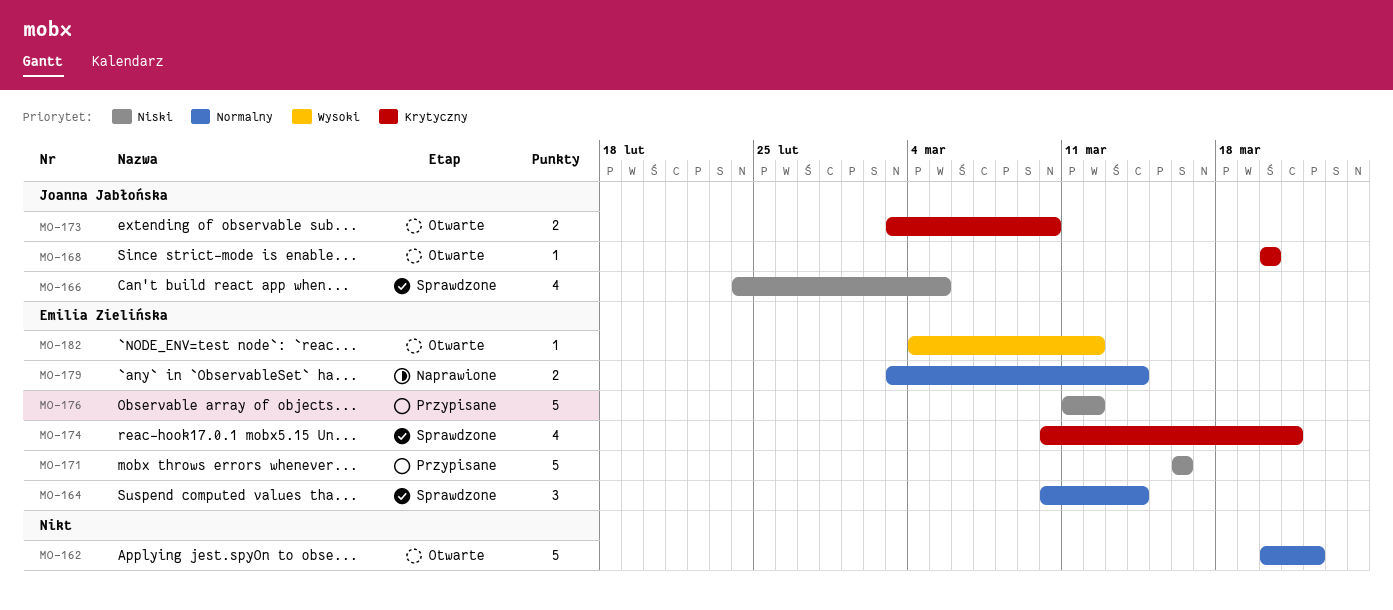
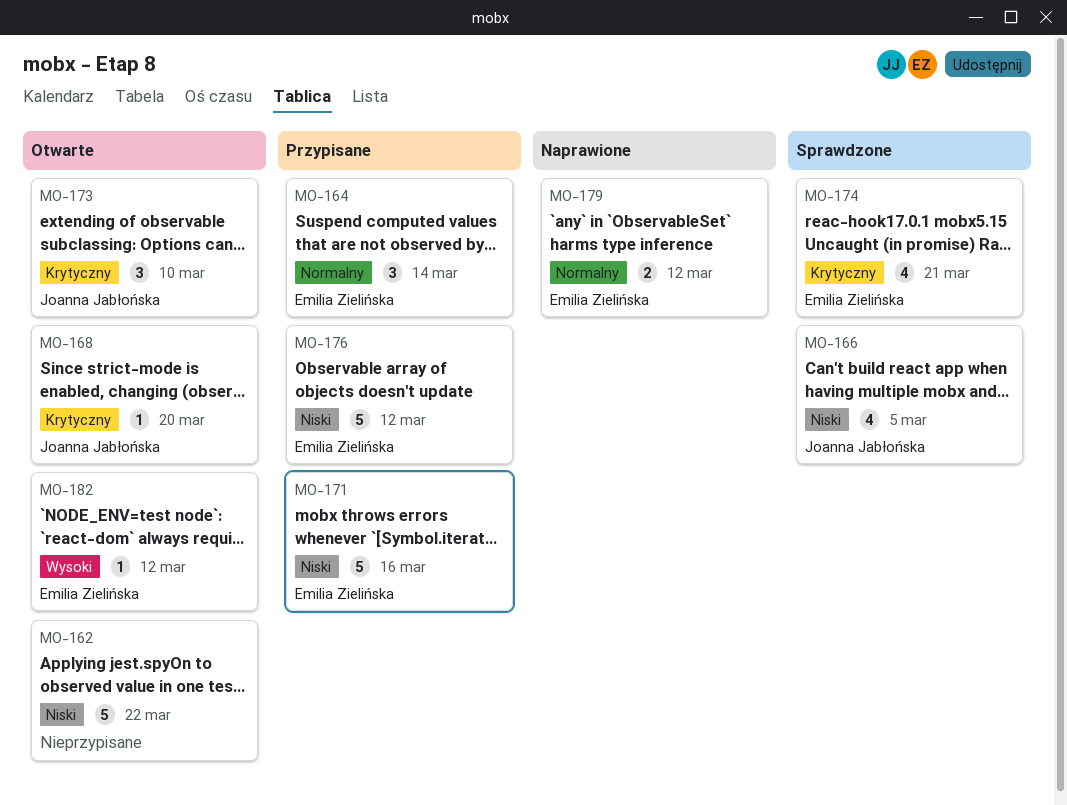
MO-162, priority: Normalny -> Niski
MO-164, status: Sprawdzone -> Przypisane
MO-173, estimate: 2 -> 3
MO-179, due: Mar 14 -> Mar 12

